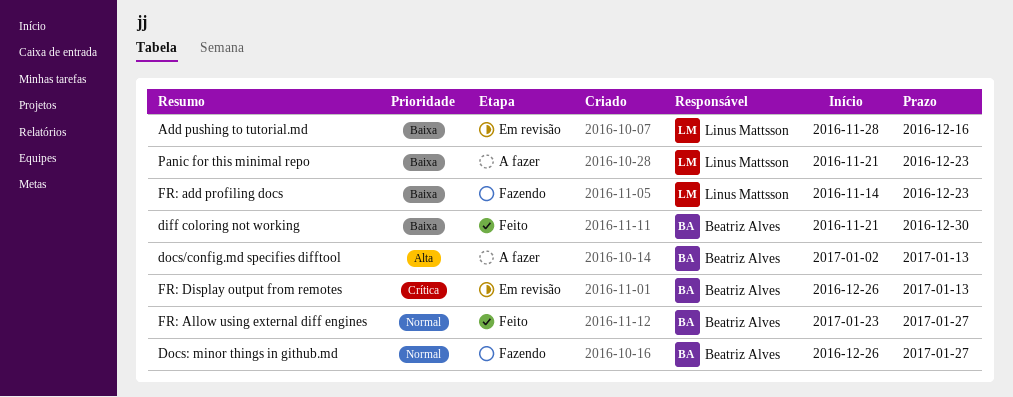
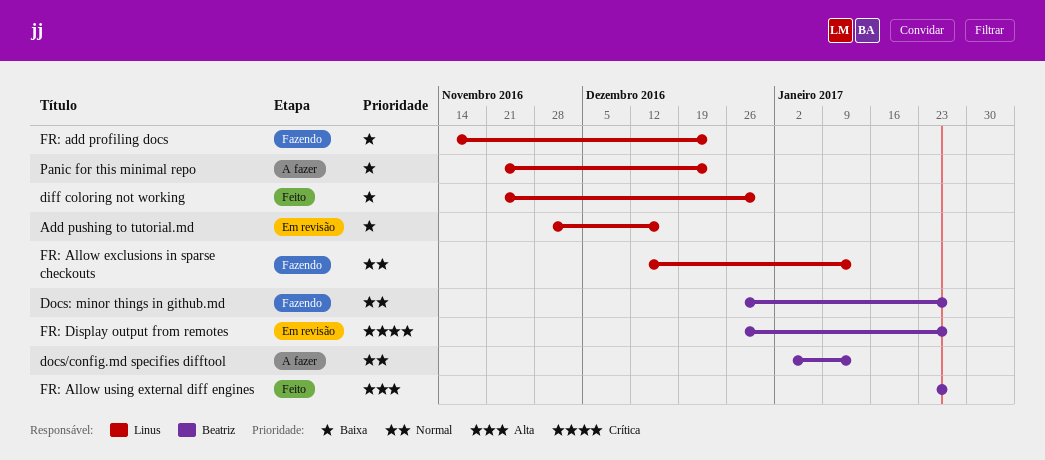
diff coloring not working, owner: Beatriz Alves -> Linus Mattsson
docs/config.md specifies difftool, priority: Alta -> Normal
FR: Allow exclusions in sparse checkouts: none -> present
FR: Allow using external diff engines, priority: Normal -> Alta
FR: Display output from remotes, due: Jan 13 -> Jan 27

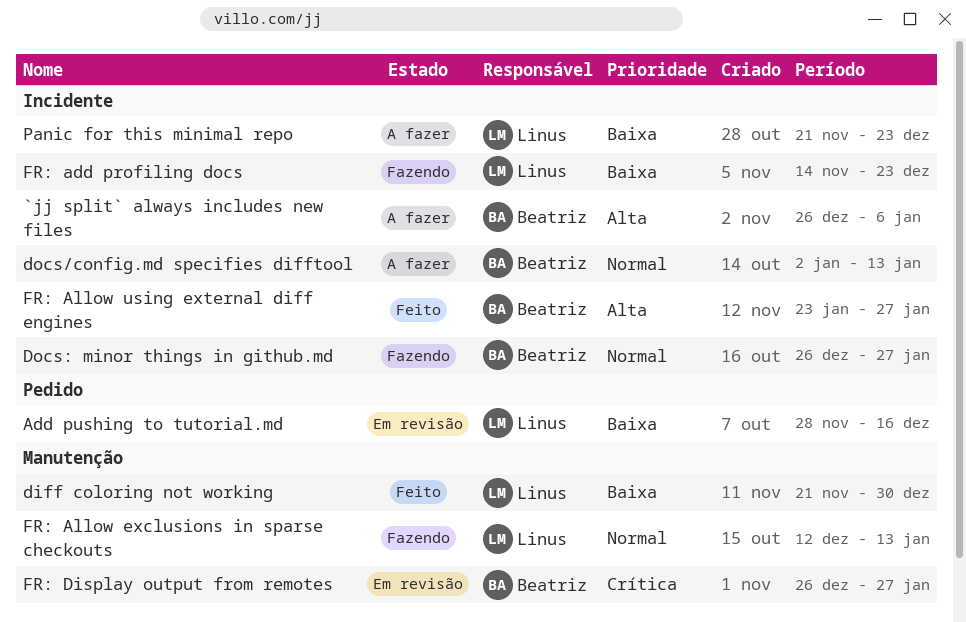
`jj split` always includes new files: none -> present

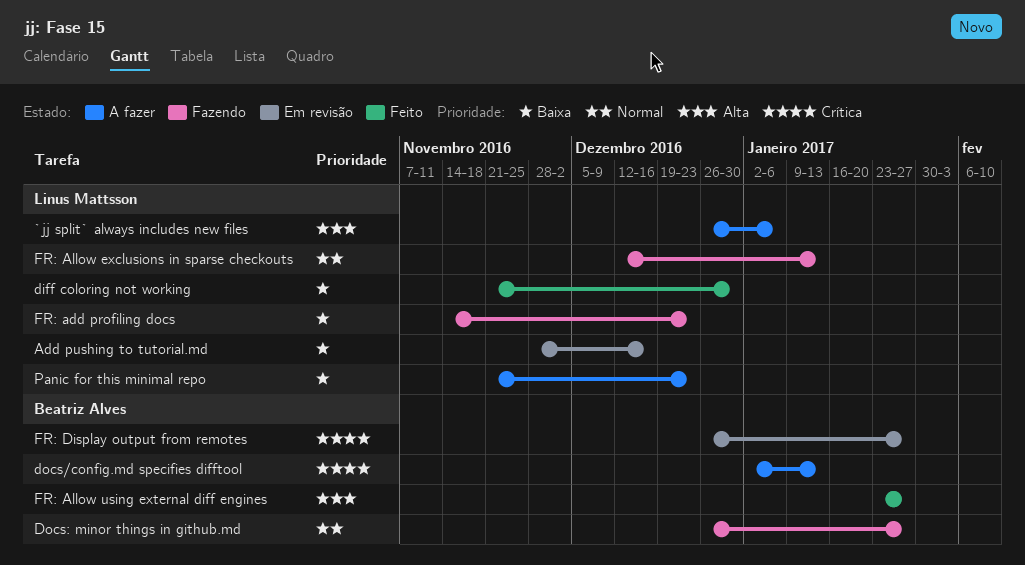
`jj split` always includes new files, owner: Beatriz Alves -> Linus Mattsson
docs/config.md specifies difftool, priority: Normal -> Crítica

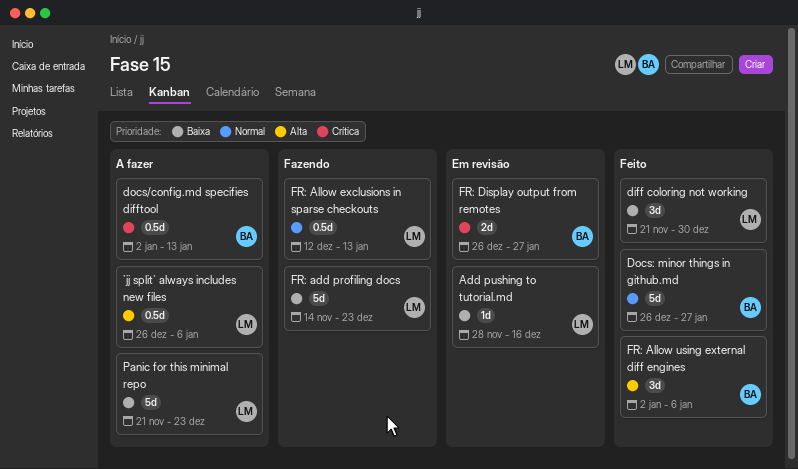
Docs: minor things in github.md, status: Fazendo -> Feito
FR: Allow using external diff engines, start: Jan 23 -> Jan 2
FR: Allow using external diff engines, due: Jan 27 -> Jan 6

